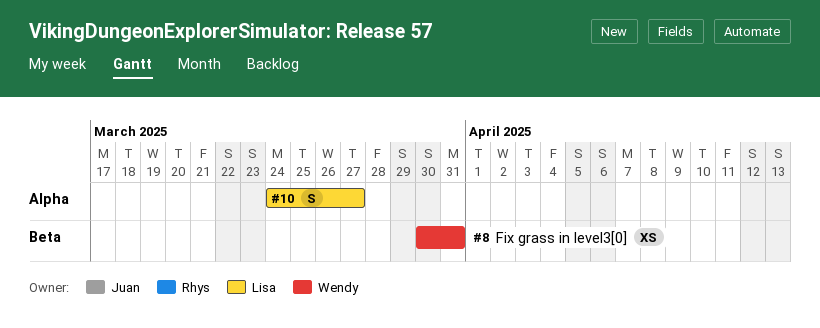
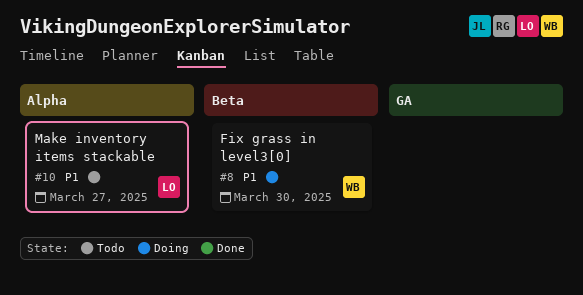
#8, due: Mar 31 -> Mar 30

